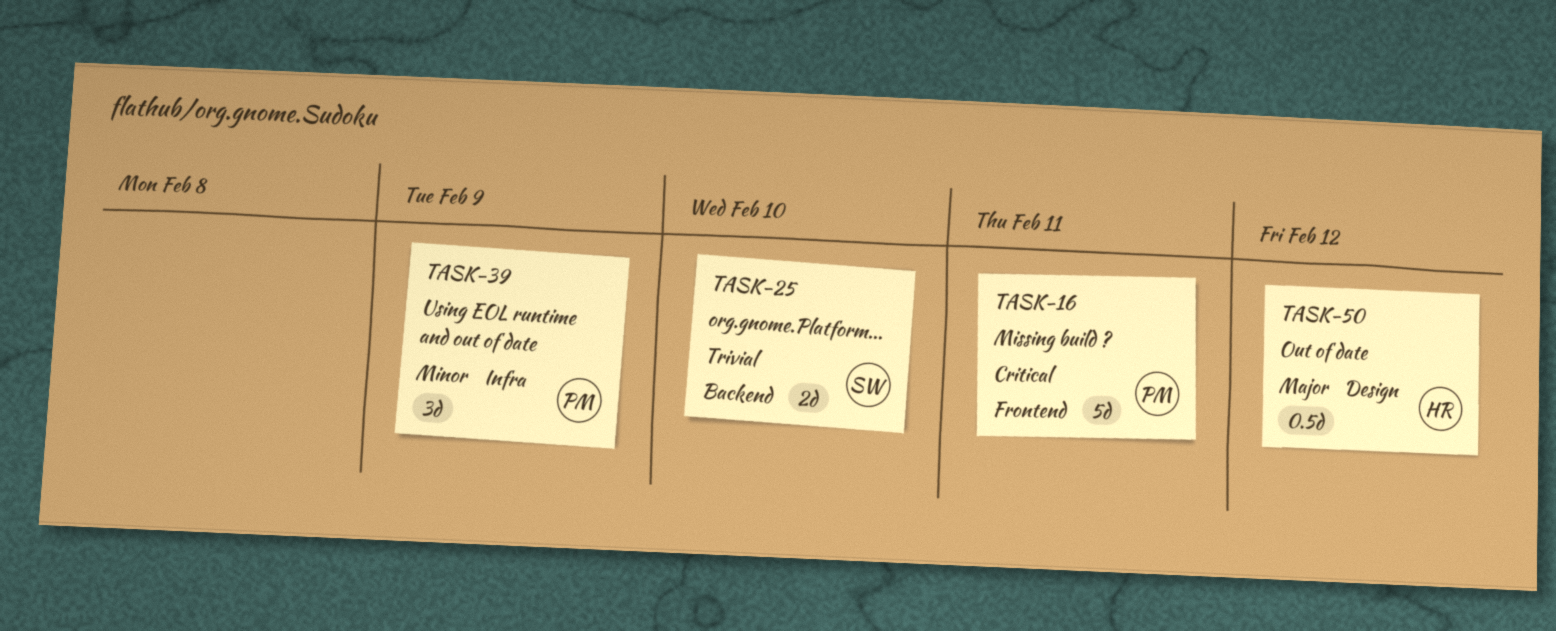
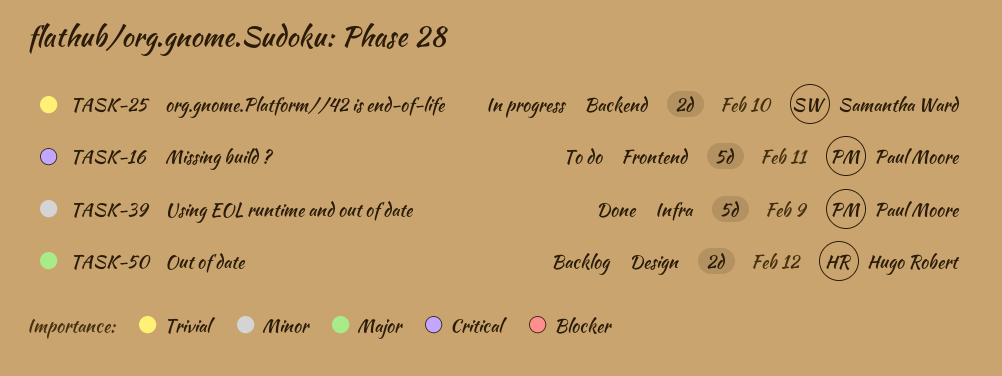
TASK-39, estimate: 3d -> 5d
TASK-50, estimate: 0.5d -> 2d

